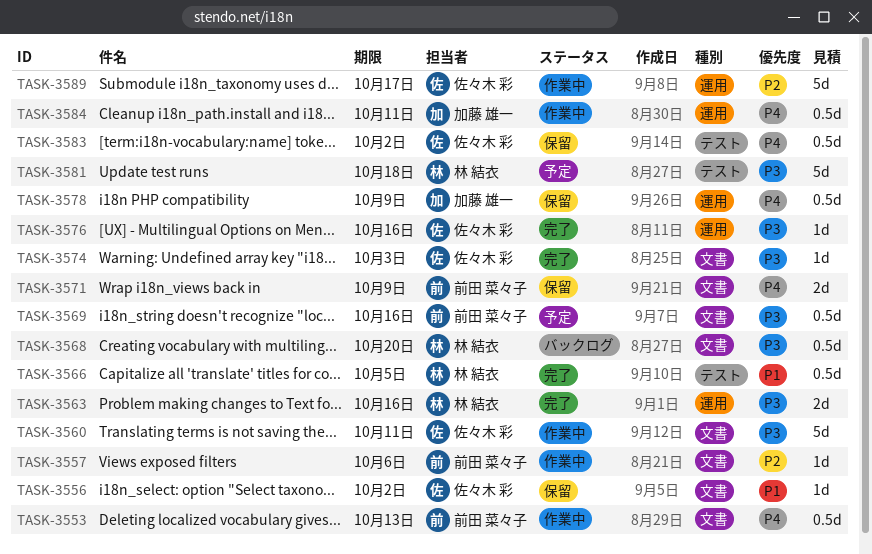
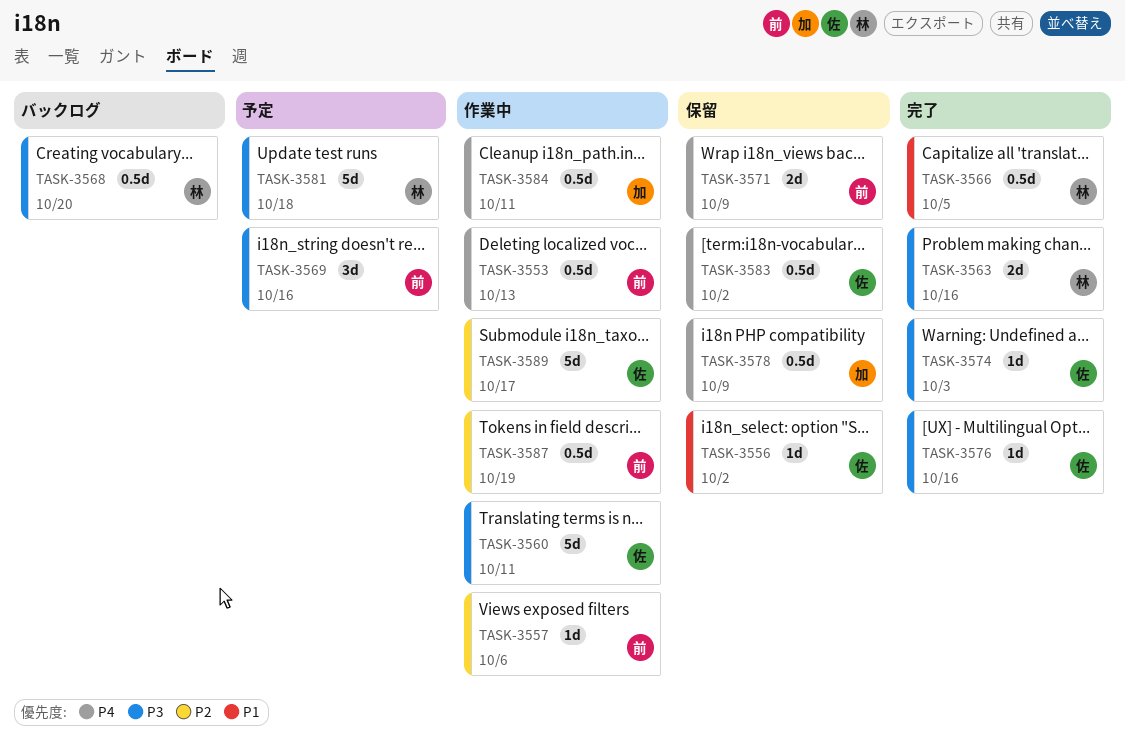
TASK-3569, estimate: 0.5d -> 3d
TASK-3587: none -> present

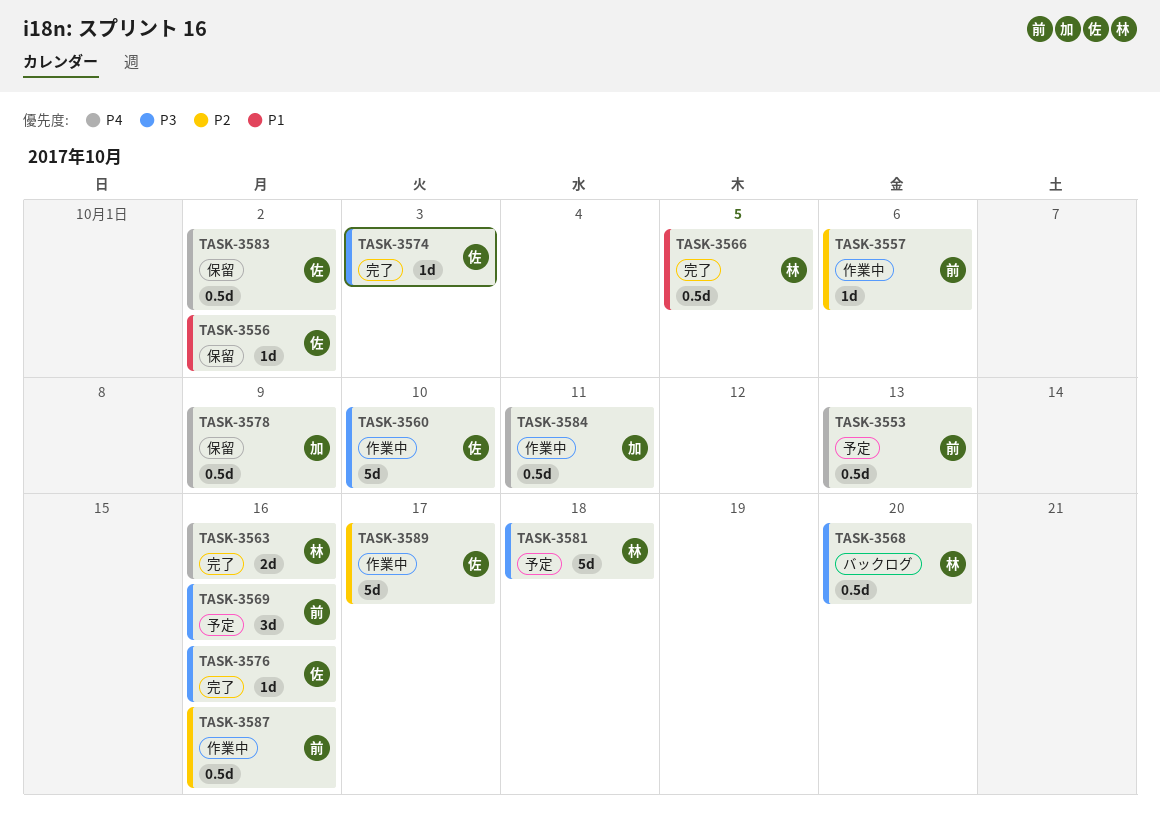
TASK-3553, status: 作業中 -> 予定
TASK-3560, due: Oct 11 -> Oct 10
TASK-3563, priority: P3 -> P4
TASK-3571: present -> none
TASK-3587, due: Oct 19 -> Oct 16

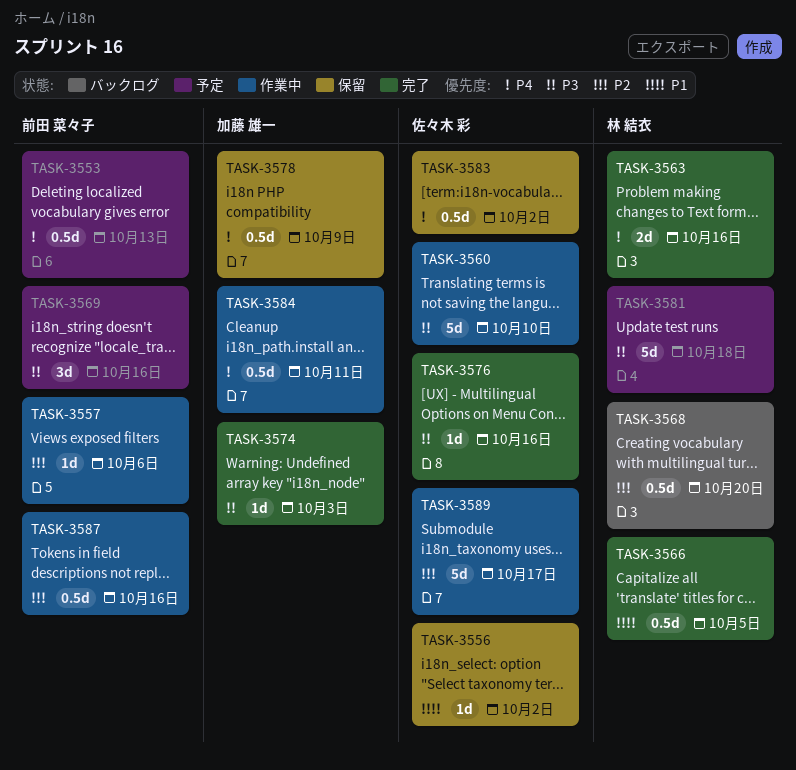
TASK-3568, priority: P3 -> P2
TASK-3574, owner: 佐々木 彩 -> 加藤 雄一

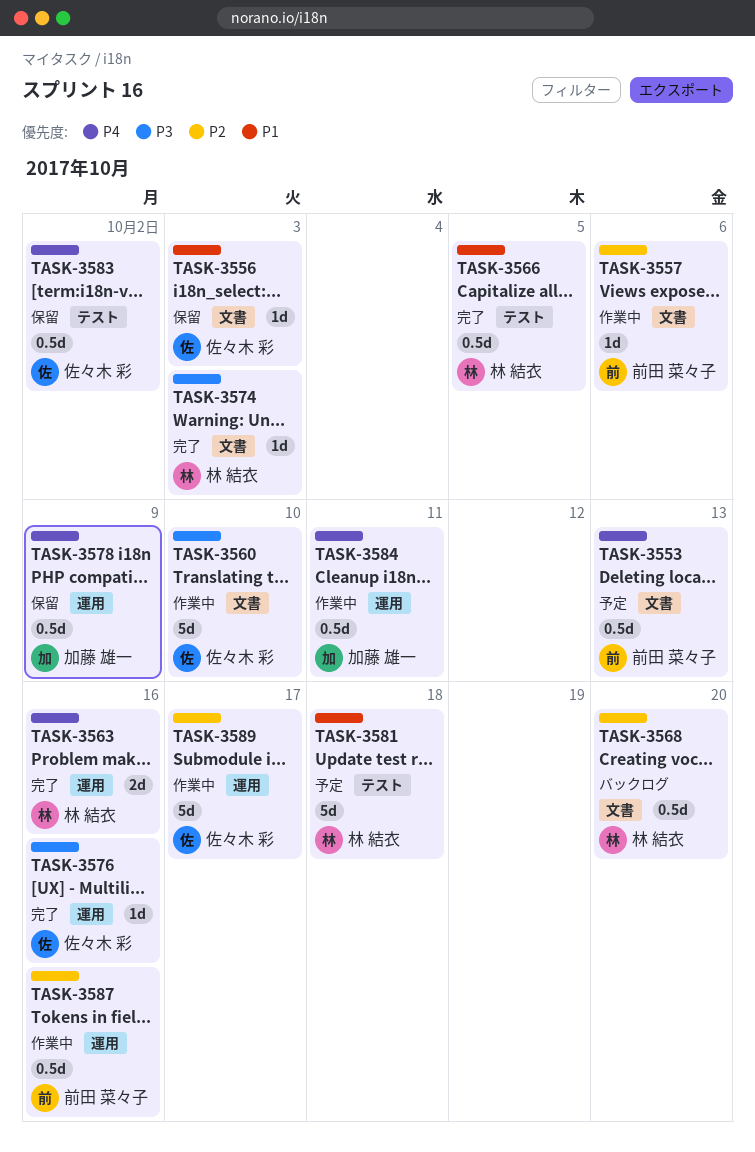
TASK-3556, due: Oct 2 -> Oct 3
TASK-3569: present -> none
TASK-3574, owner: 加藤 雄一 -> 林 結衣
TASK-3581, priority: P3 -> P1

